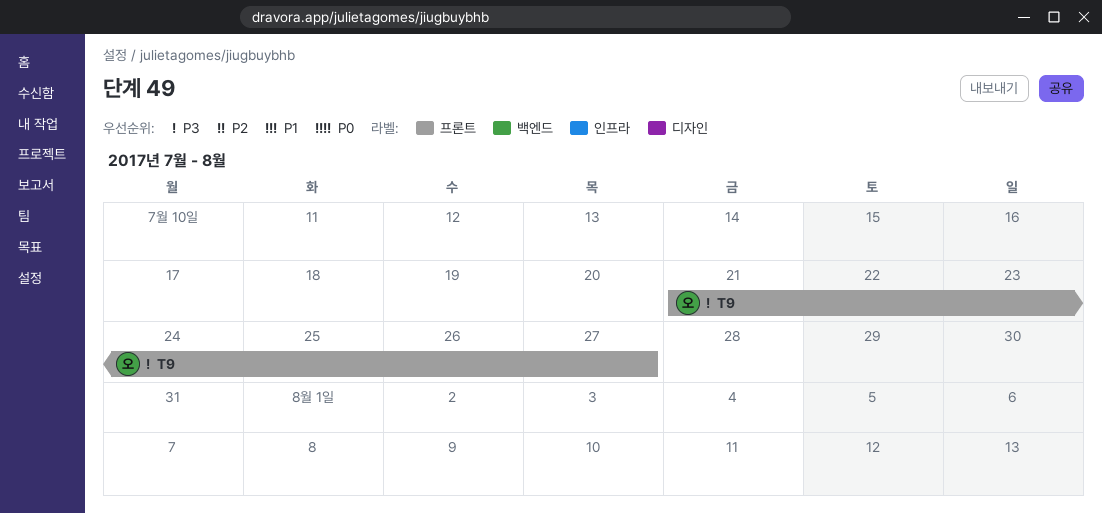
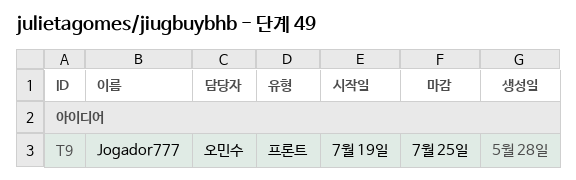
T9, start: Jul 21 -> Jul 19
T9, due: Jul 27 -> Jul 25

